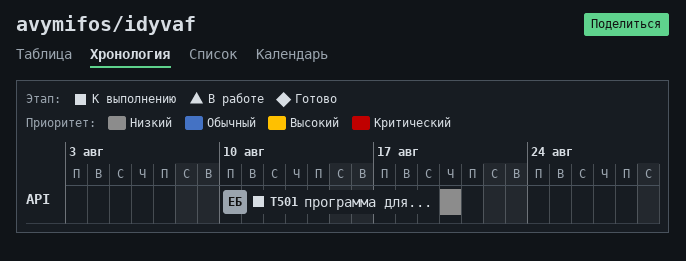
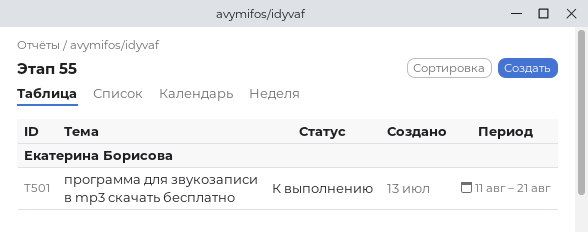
T501, start: Aug 20 -> Aug 11
T501, due: Aug 20 -> Aug 21

